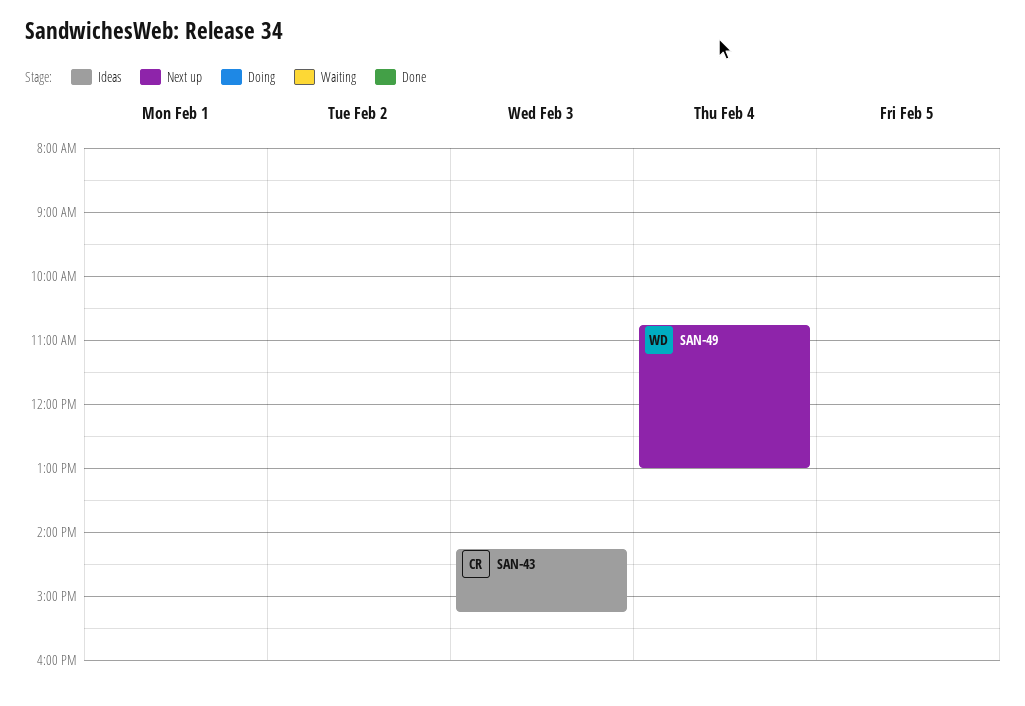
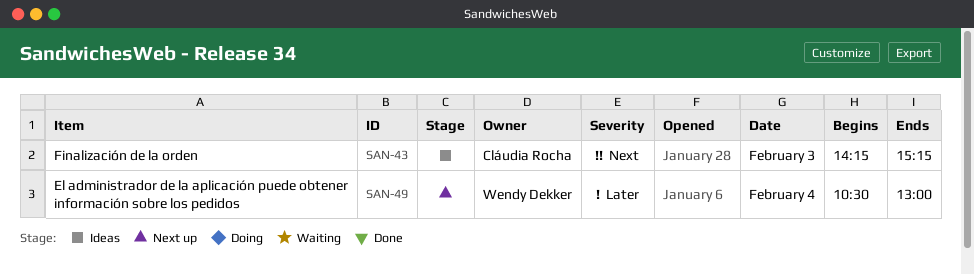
SAN-49, begins: 10:45 -> 10:30

